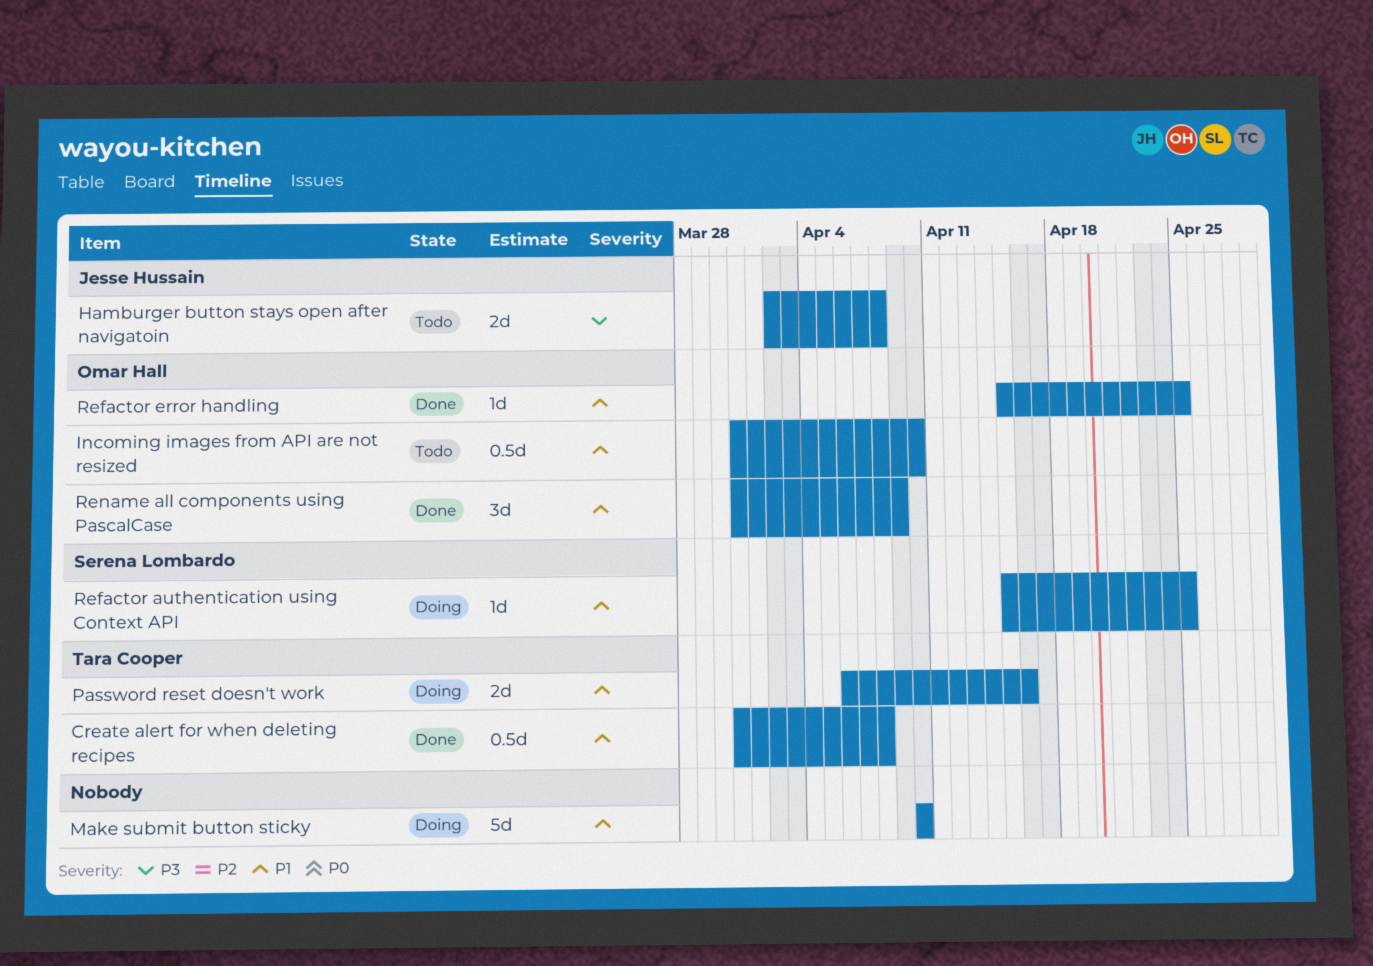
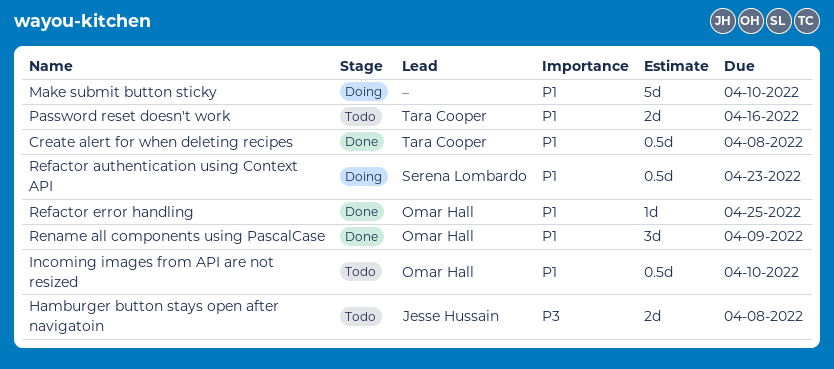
Password reset doesn't work, status: Doing -> Todo
Refactor authentication using Context API, estimate: 1d -> 0.5d
Refactor authentication using Context API, due: Apr 25 -> Apr 23

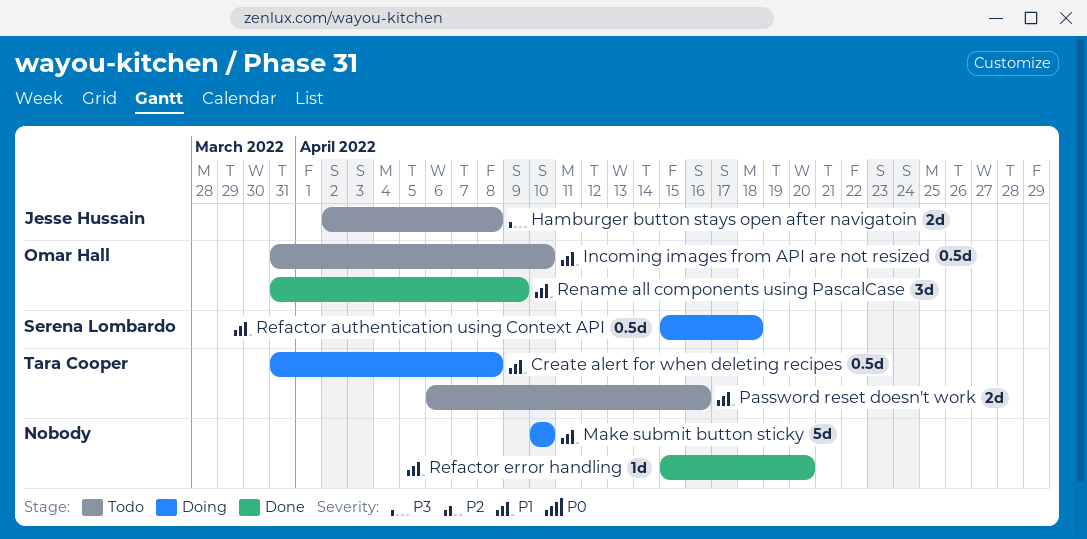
Create alert for when deleting recipes, status: Done -> Doing
Refactor authentication using Context API, due: Apr 23 -> Apr 18
Refactor error handling, owner: Omar Hall -> none
Refactor error handling, due: Apr 25 -> Apr 20

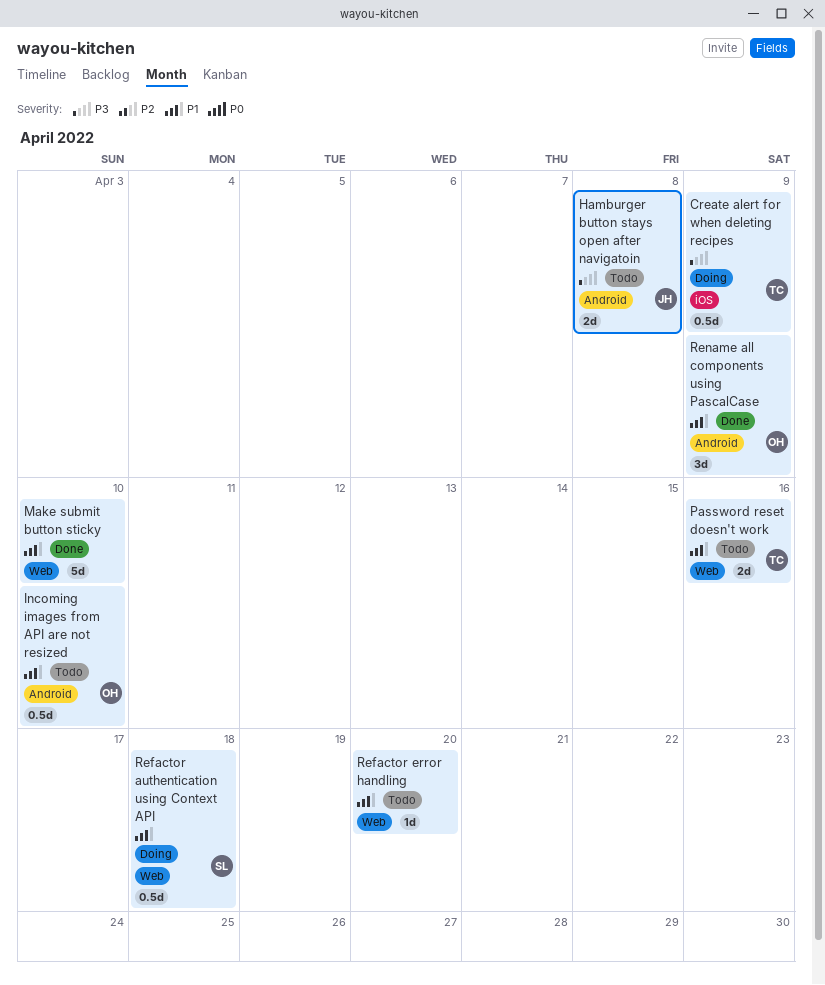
Create alert for when deleting recipes, priority: P1 -> P3
Create alert for when deleting recipes, due: Apr 8 -> Apr 9
Make submit button sticky, status: Doing -> Done
Refactor error handling, status: Done -> Todo

